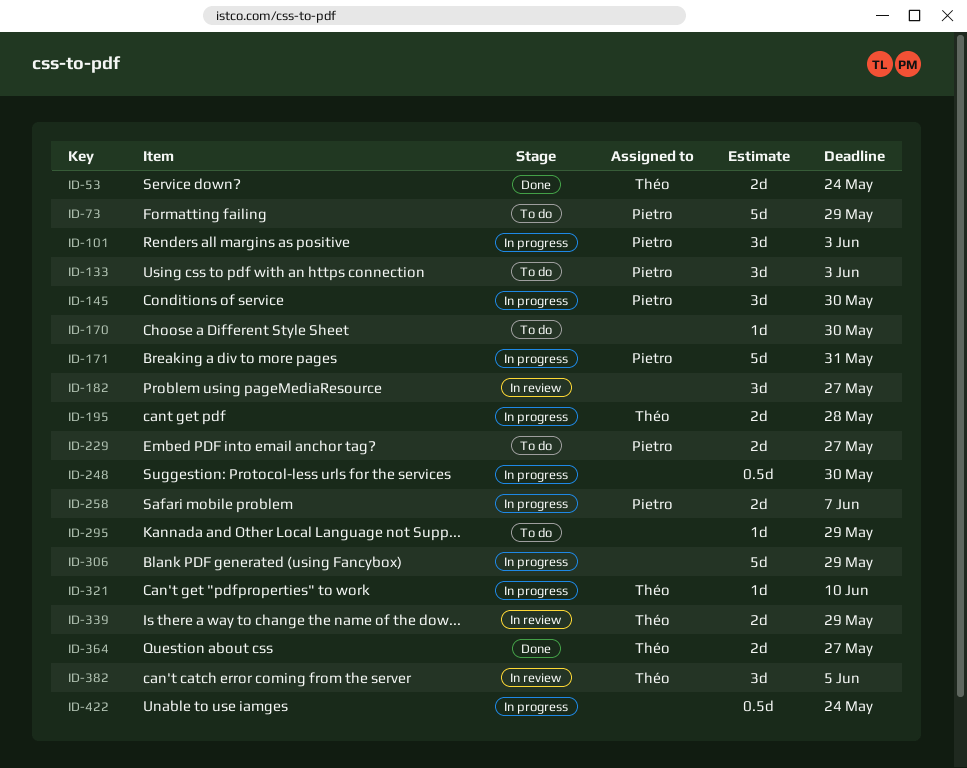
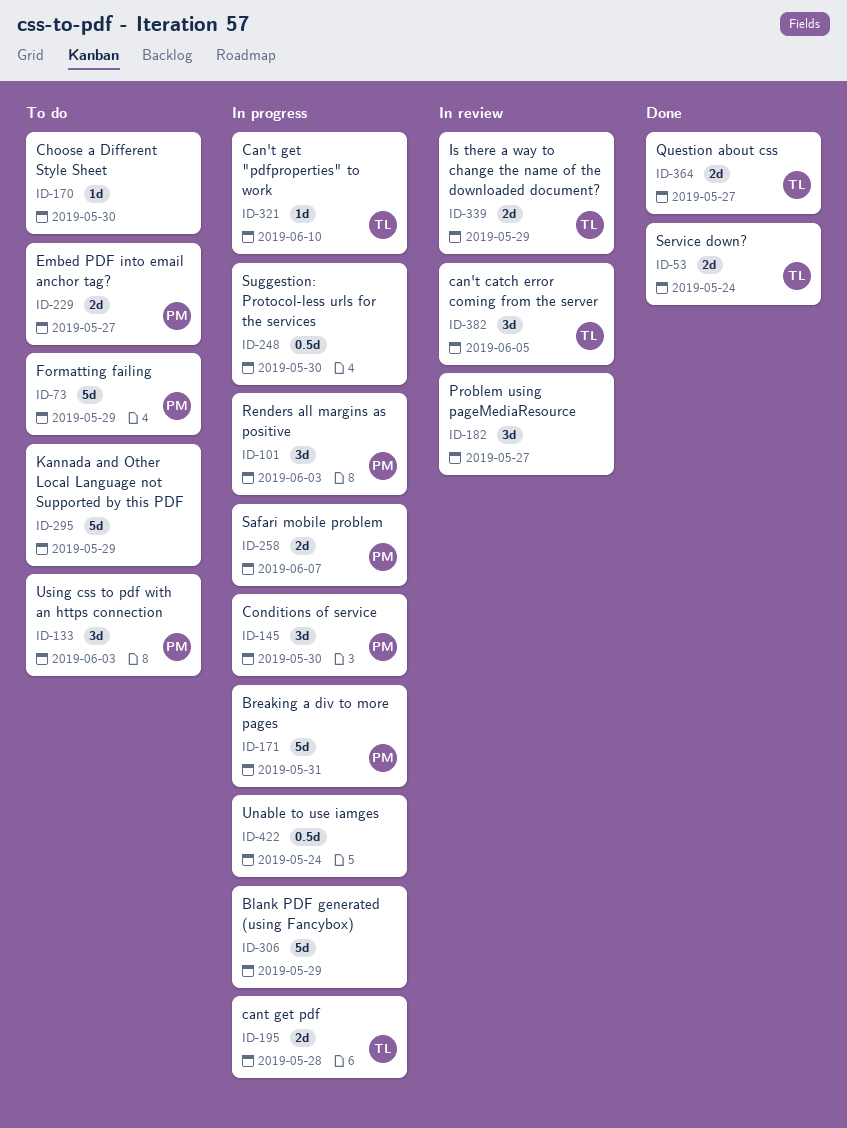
ID-295, estimate: 1d -> 5d

